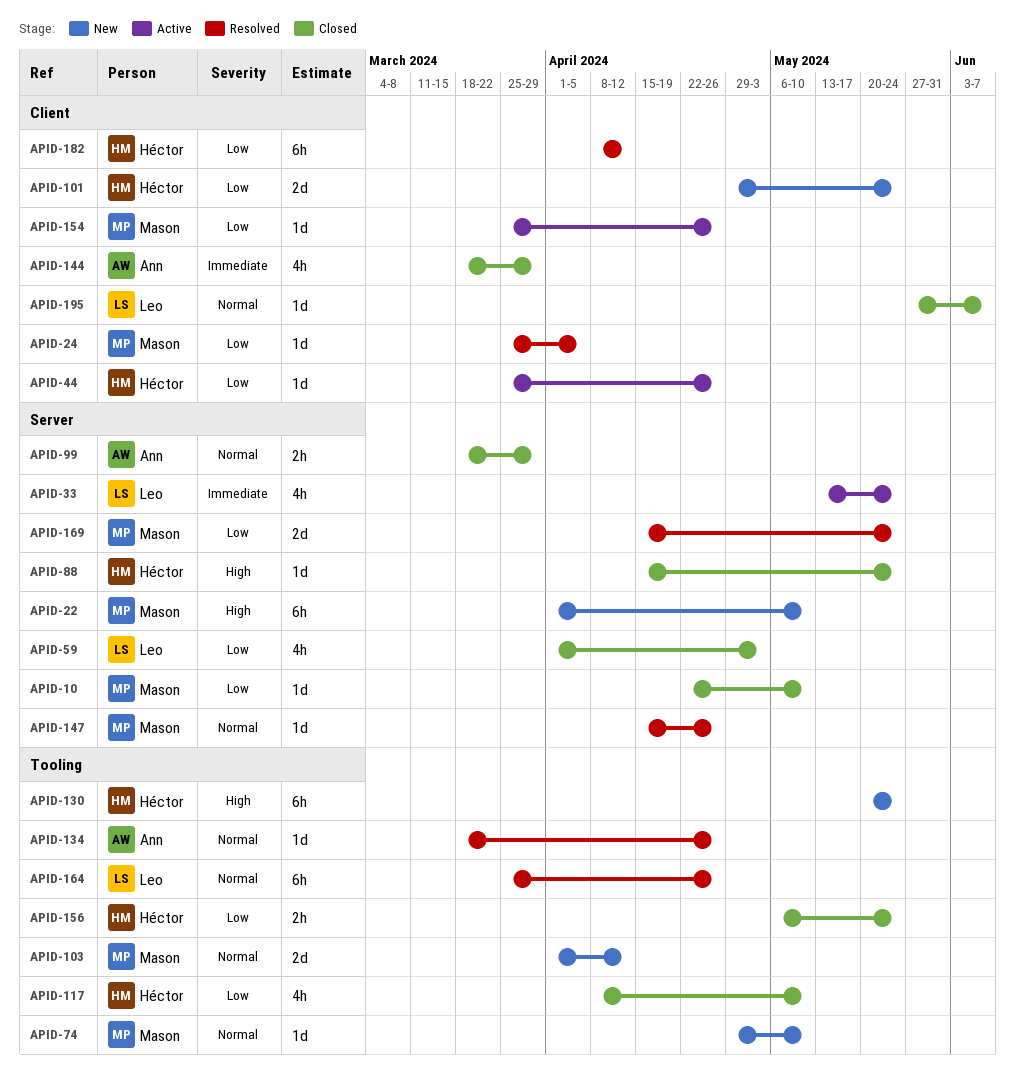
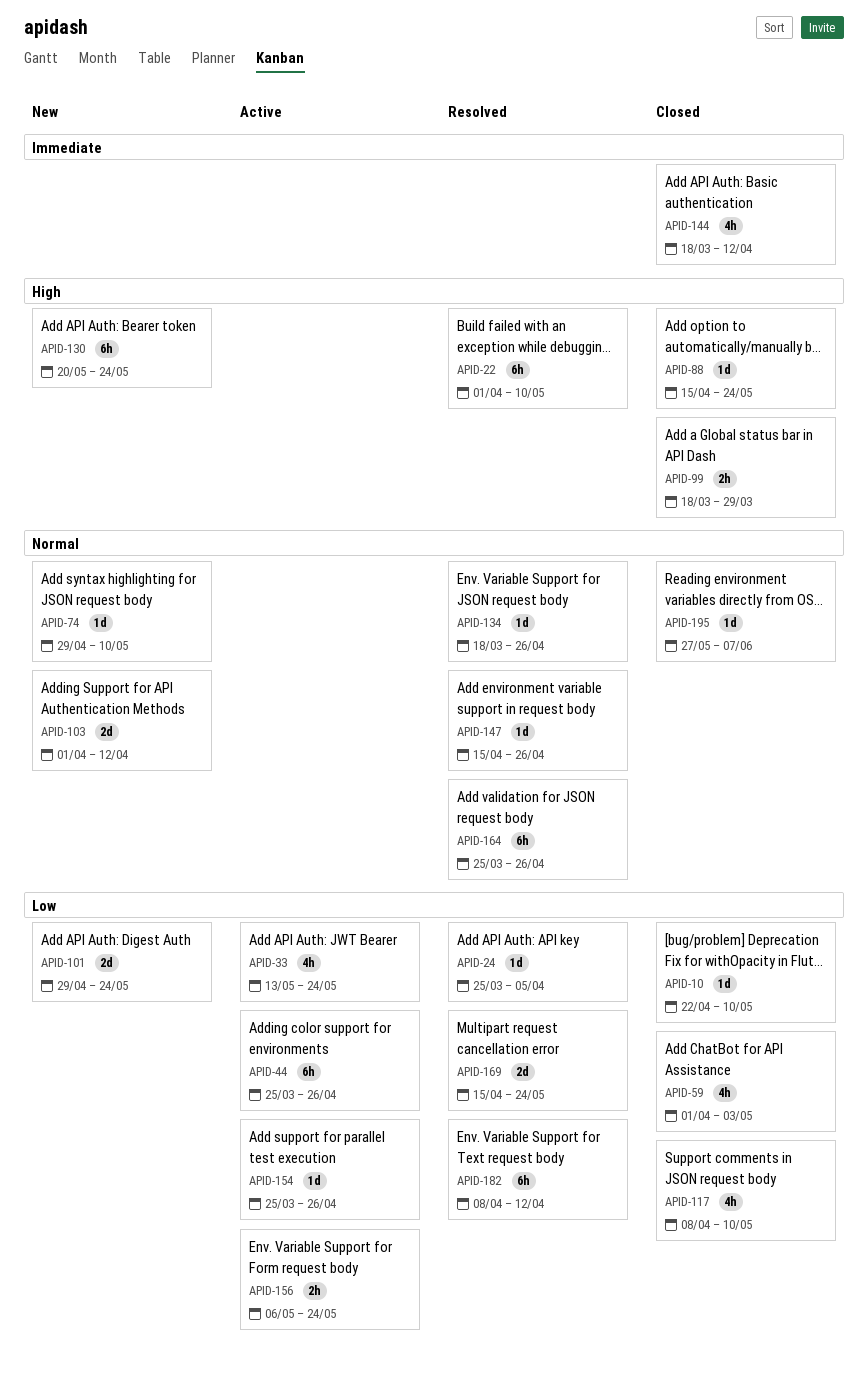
APID-22, status: New -> Resolved
APID-33, priority: Immediate -> Low
APID-44, estimate: 1d -> 6h
APID-99, priority: Normal -> High
APID-144, due: Mar 29 -> Apr 12
APID-156, status: Closed -> Active

